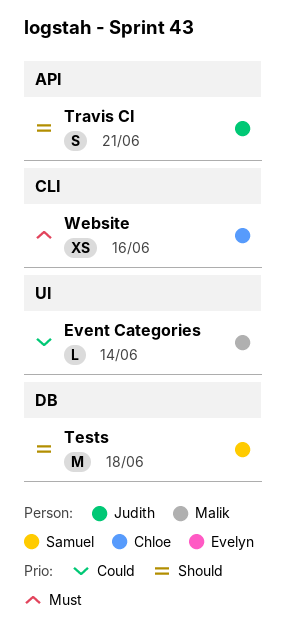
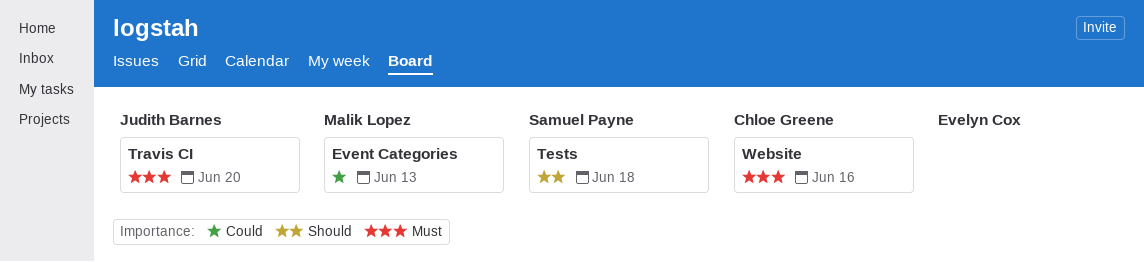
Event Categories, due: Jun 14 -> Jun 13
Travis CI, priority: Should -> Must
Travis CI, due: Jun 21 -> Jun 20

